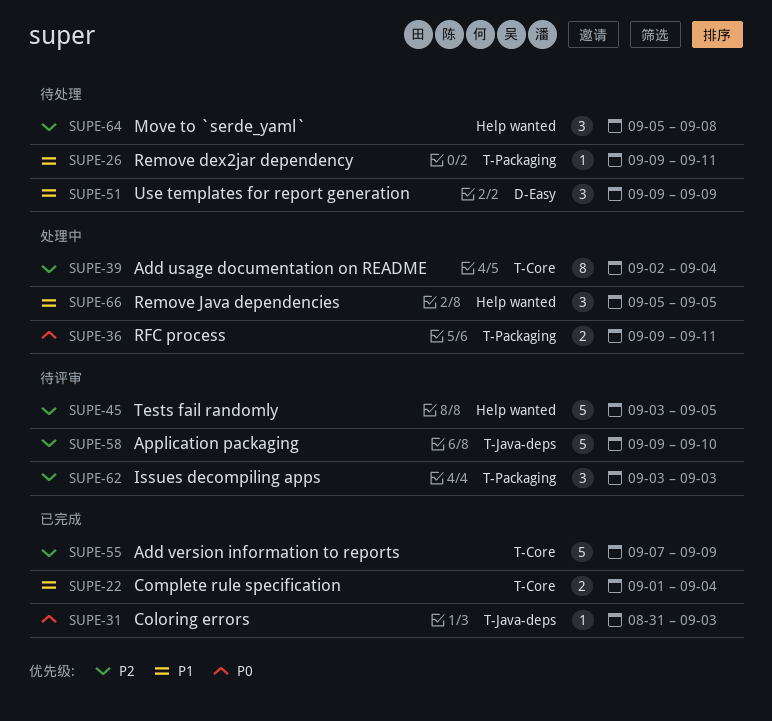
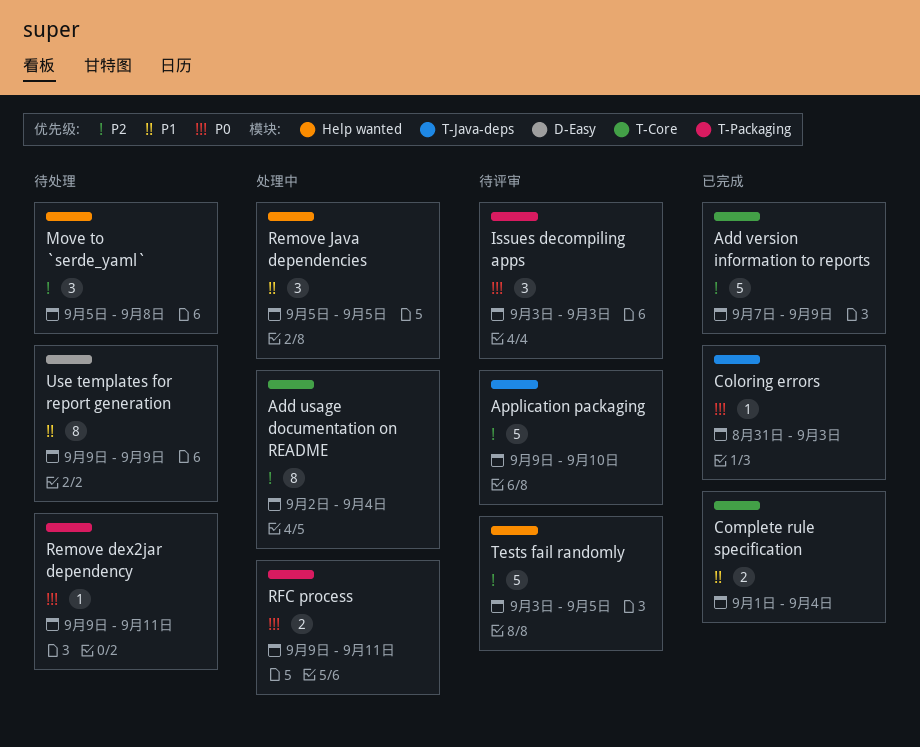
Issues decompiling apps, priority: P2 -> P0
Remove dex2jar dependency, priority: P1 -> P0
Use templates for report generation, estimate: 3 -> 8

